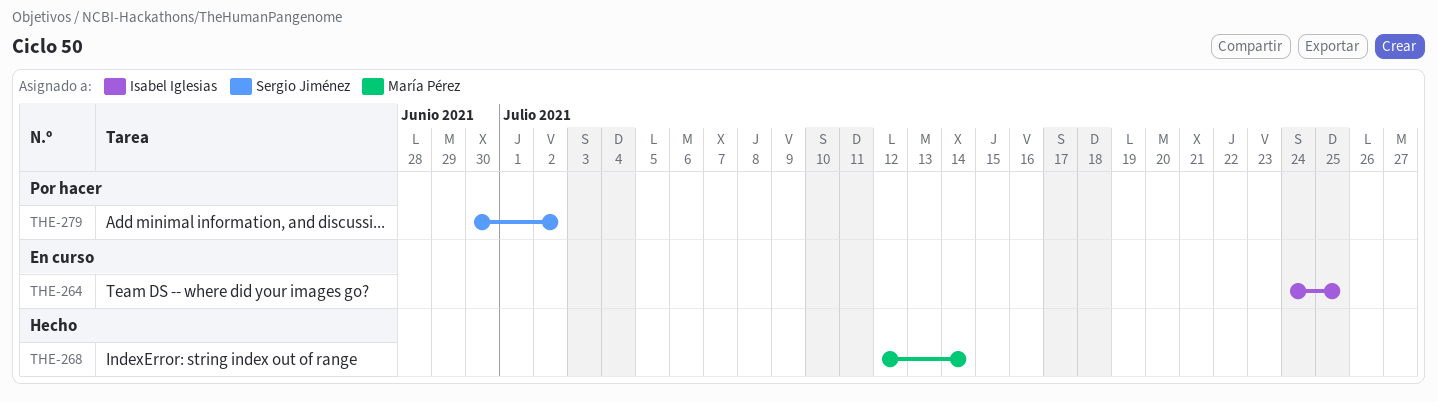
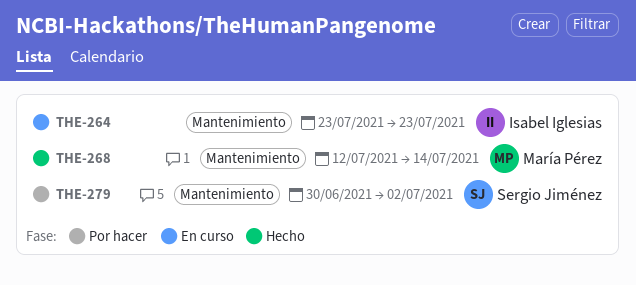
THE-264, start: Jul 24 -> Jul 23
THE-264, due: Jul 25 -> Jul 23

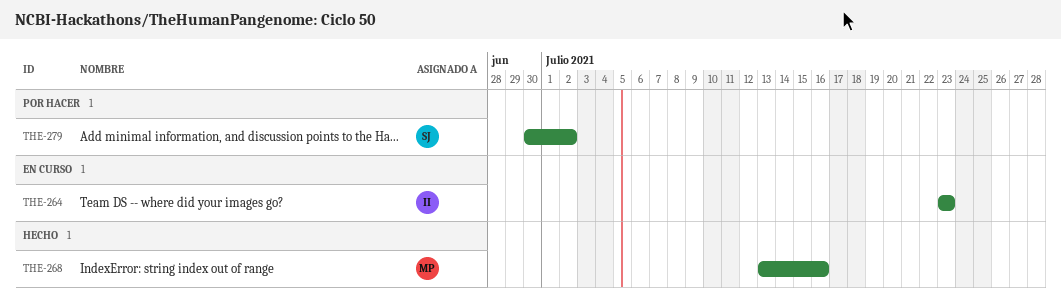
THE-268, start: Jul 12 -> Jul 13
THE-268, due: Jul 14 -> Jul 16

